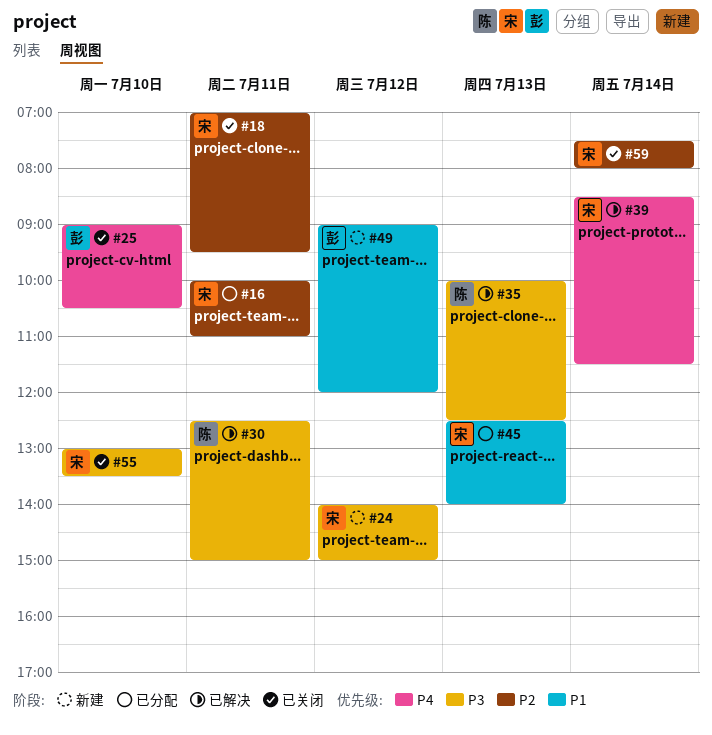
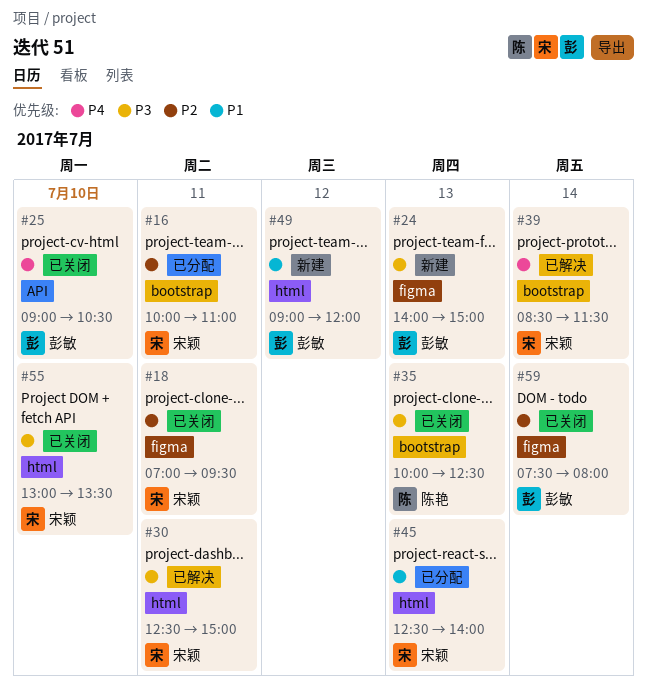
#24, owner: 宋颖 -> 彭敏
#24, day: Jul 12 -> Jul 13
#30, owner: 陈艳 -> 宋颖
#35, status: 已解决 -> 已关闭
#59, owner: 宋颖 -> 彭敏

